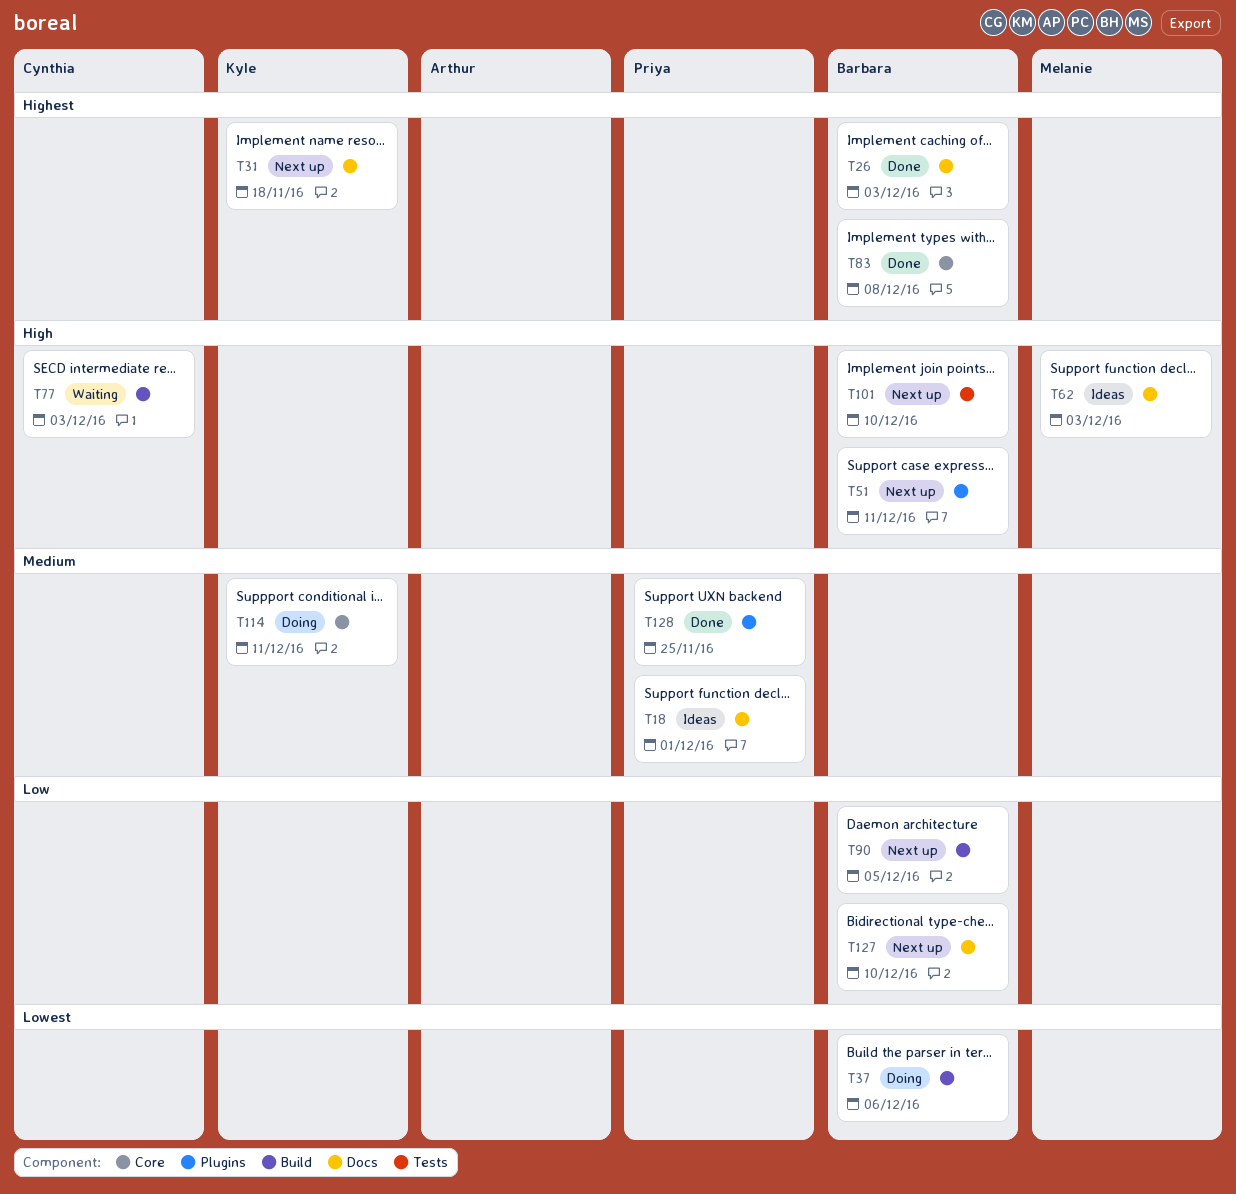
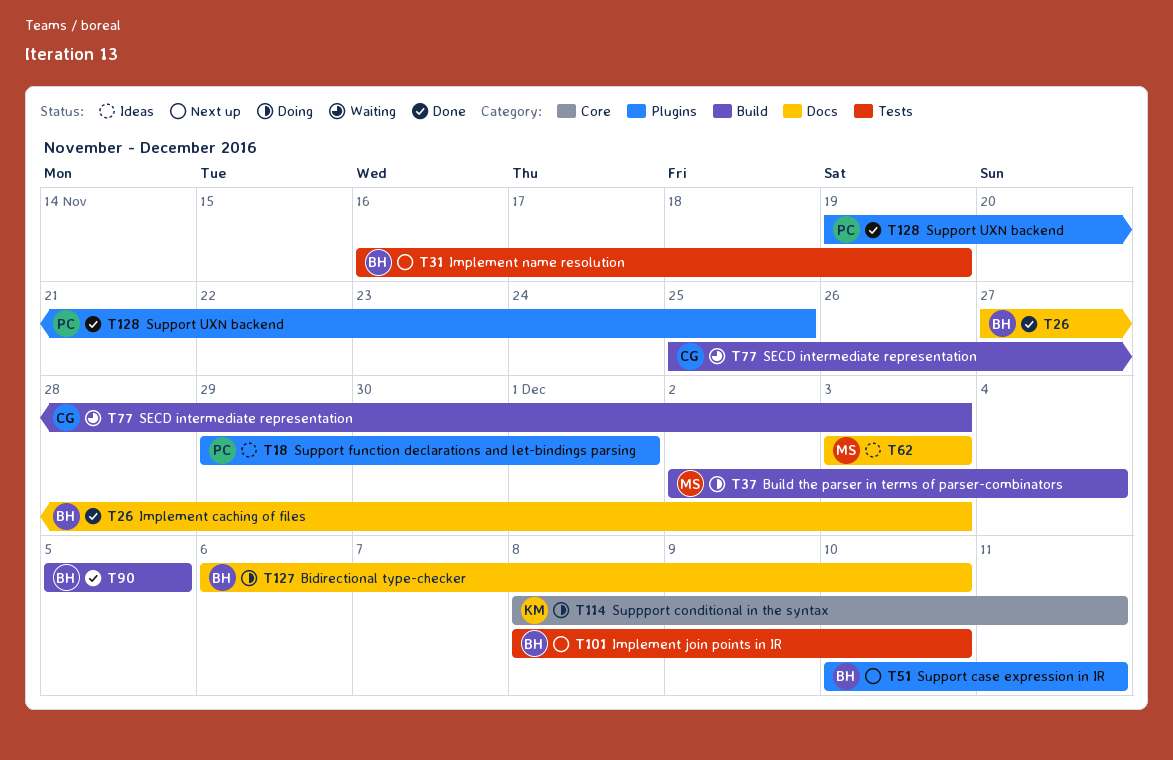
T18, label: Docs -> Plugins
T31, owner: Kyle -> Barbara
T31, label: Docs -> Tests
T31, due: Nov 18 -> Nov 19
T37, owner: Barbara -> Melanie
T37, due: Dec 6 -> Dec 4
T83: present -> none
T90, status: Next up -> Done
T127, status: Next up -> Doing

